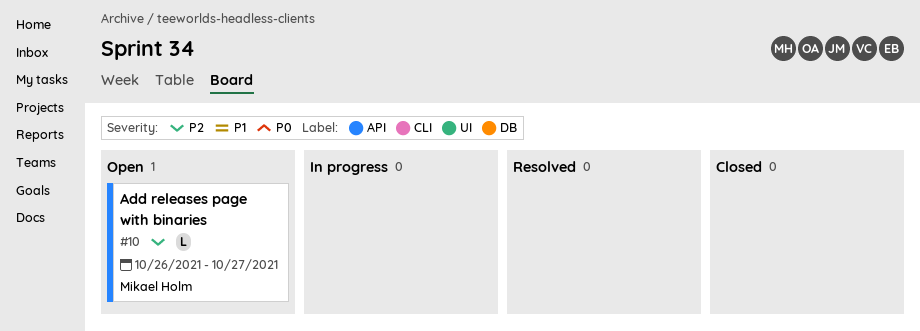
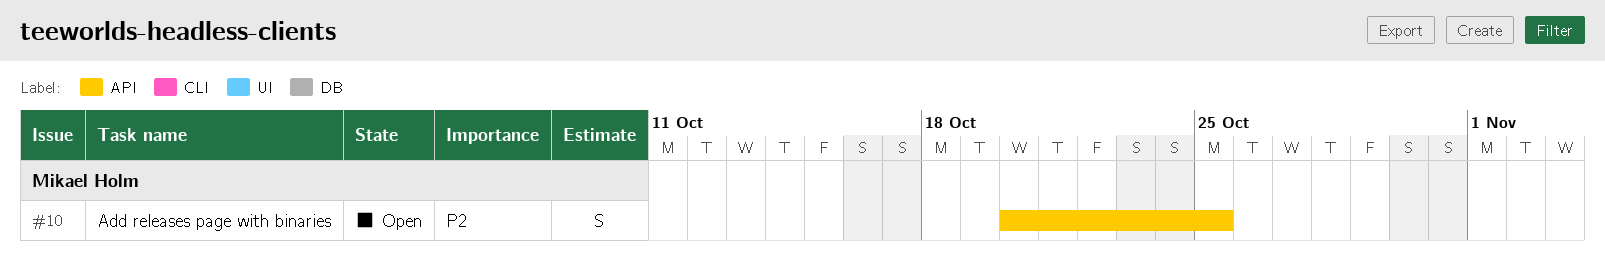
#10, estimate: L -> S
#10, start: Oct 26 -> Oct 20
#10, due: Oct 27 -> Oct 25

